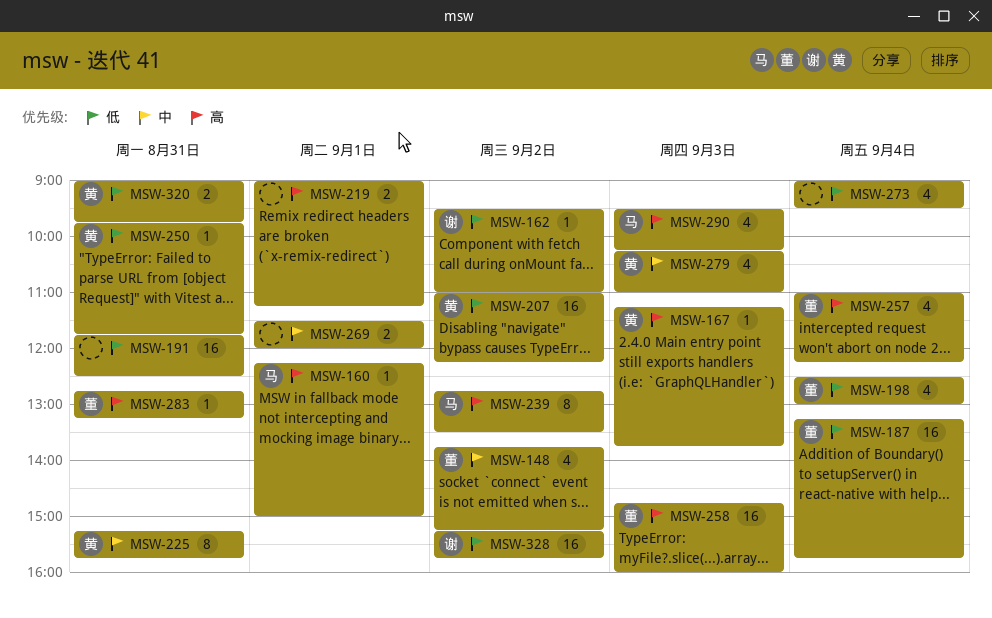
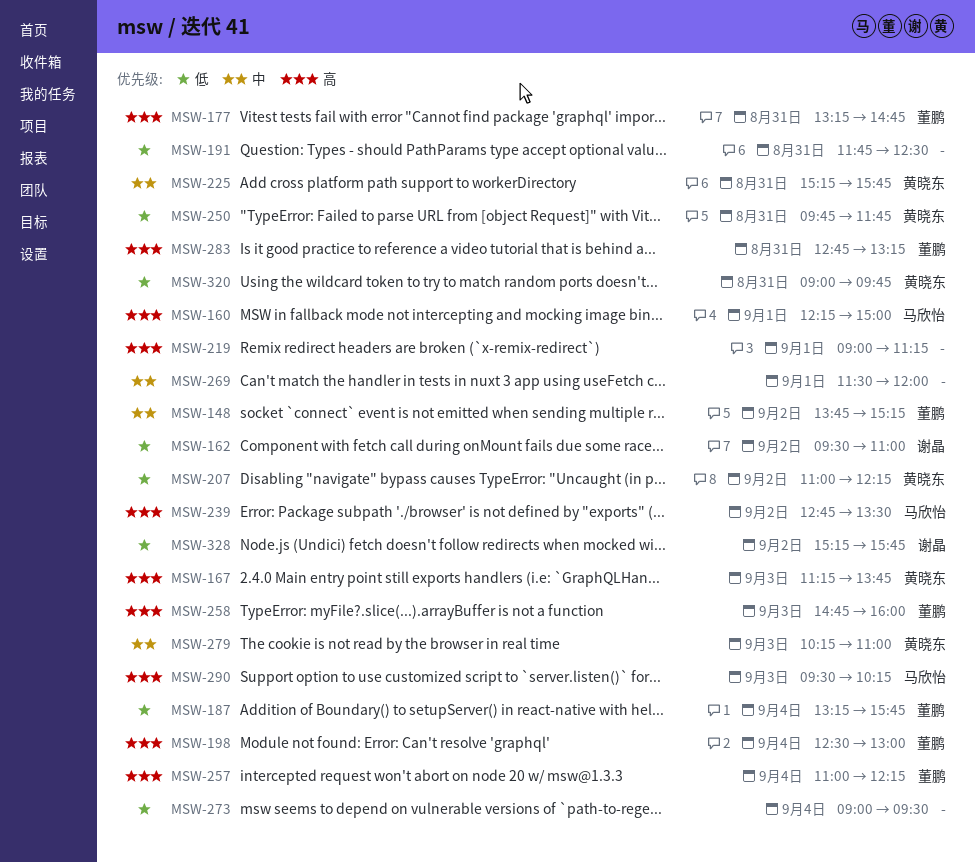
MSW-177: none -> present
MSW-198, priority: 低 -> 高

